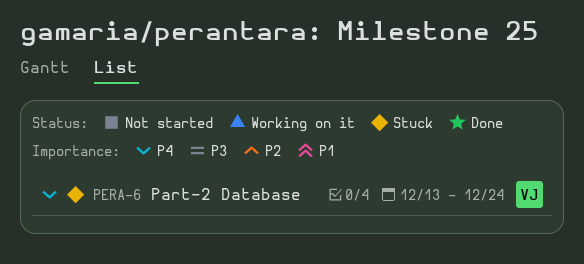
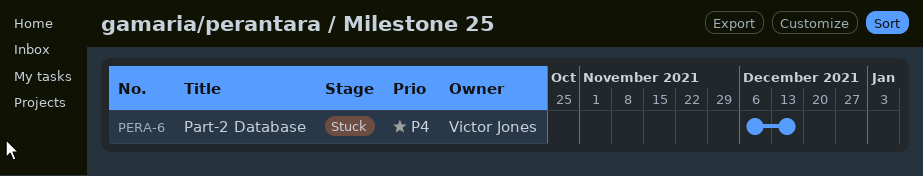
PERA-6, start: Dec 13 -> Dec 6
PERA-6, due: Dec 24 -> Dec 17

